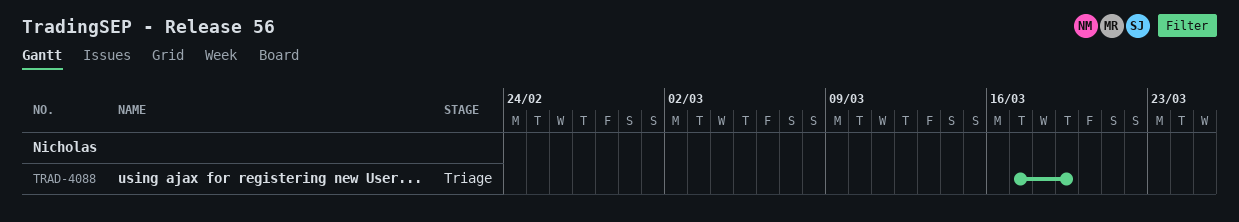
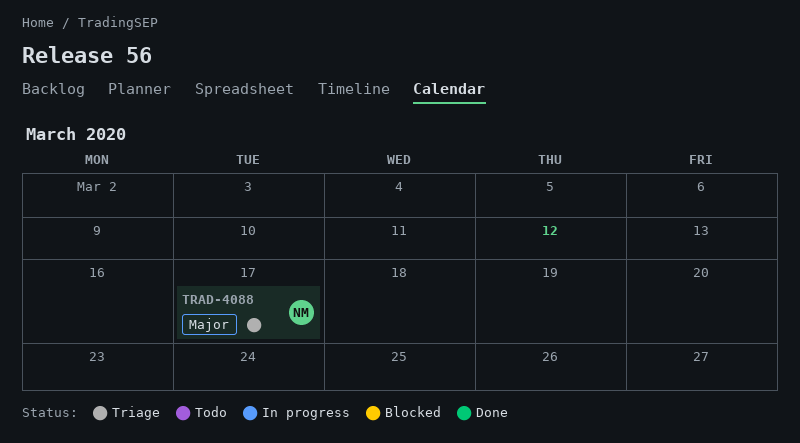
TRAD-4088, due: Mar 19 -> Mar 17

